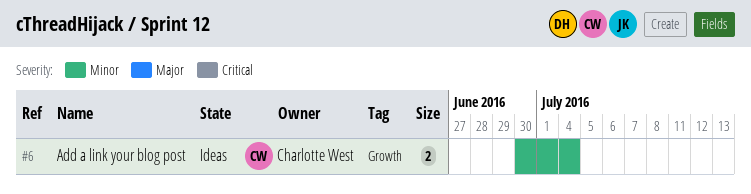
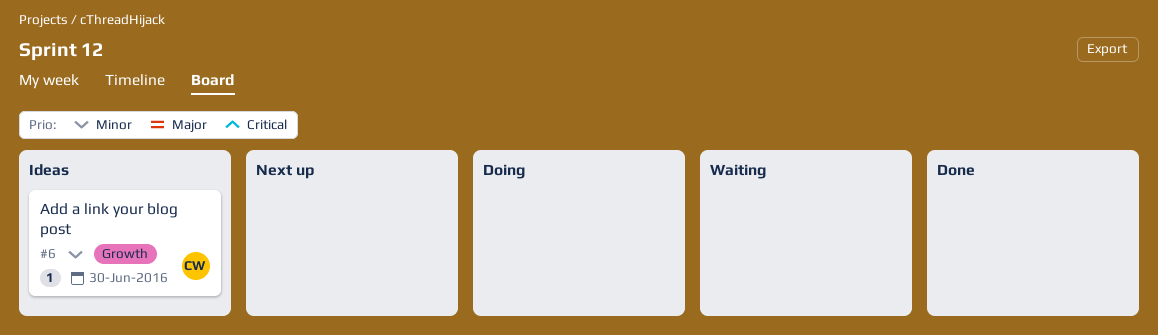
#6, estimate: 2 -> 1
#6, due: Jul 4 -> Jun 30

